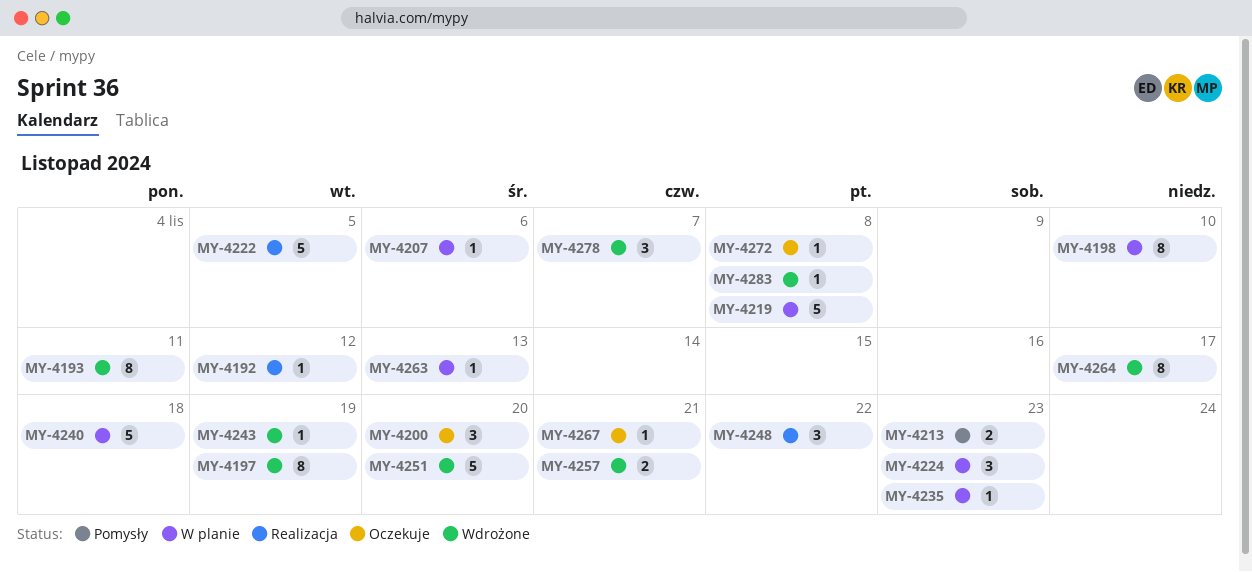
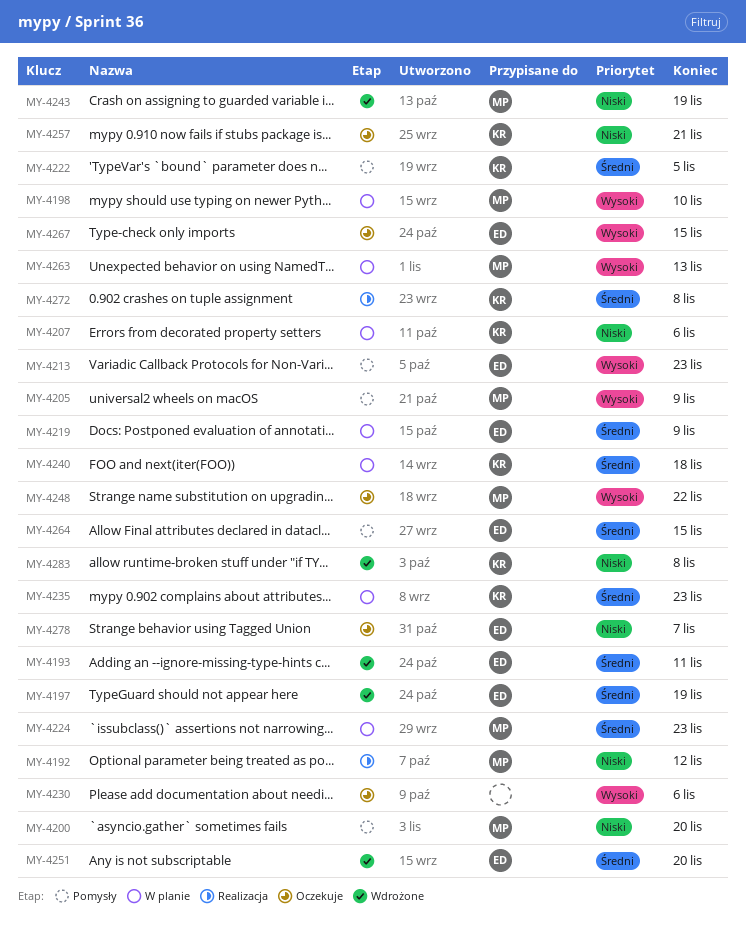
MY-4200, status: Oczekuje -> Pomysły
MY-4205: none -> present
MY-4219, due: Nov 8 -> Nov 9
MY-4222, status: Realizacja -> Pomysły
MY-4230: none -> present
MY-4248, status: Realizacja -> Oczekuje
MY-4257, status: Wdrożone -> Oczekuje
MY-4264, status: Wdrożone -> Pomysły
MY-4264, due: Nov 17 -> Nov 15
MY-4267, due: Nov 21 -> Nov 15
MY-4272, status: Oczekuje -> Realizacja
MY-4278, status: Wdrożone -> Oczekuje

